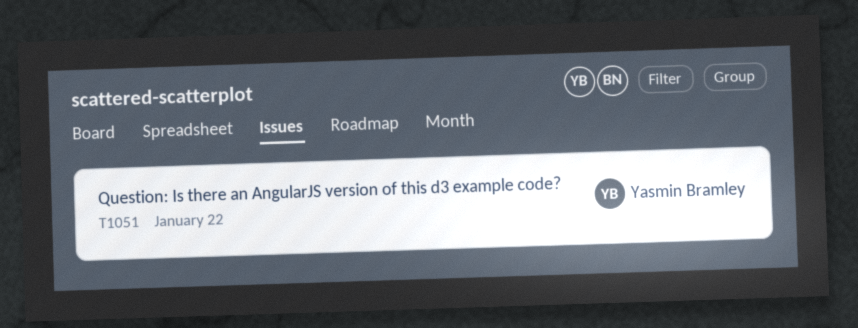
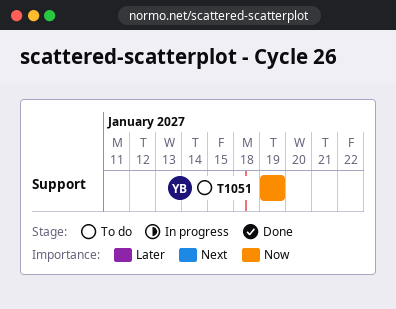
T1051, due: Jan 22 -> Jan 19

